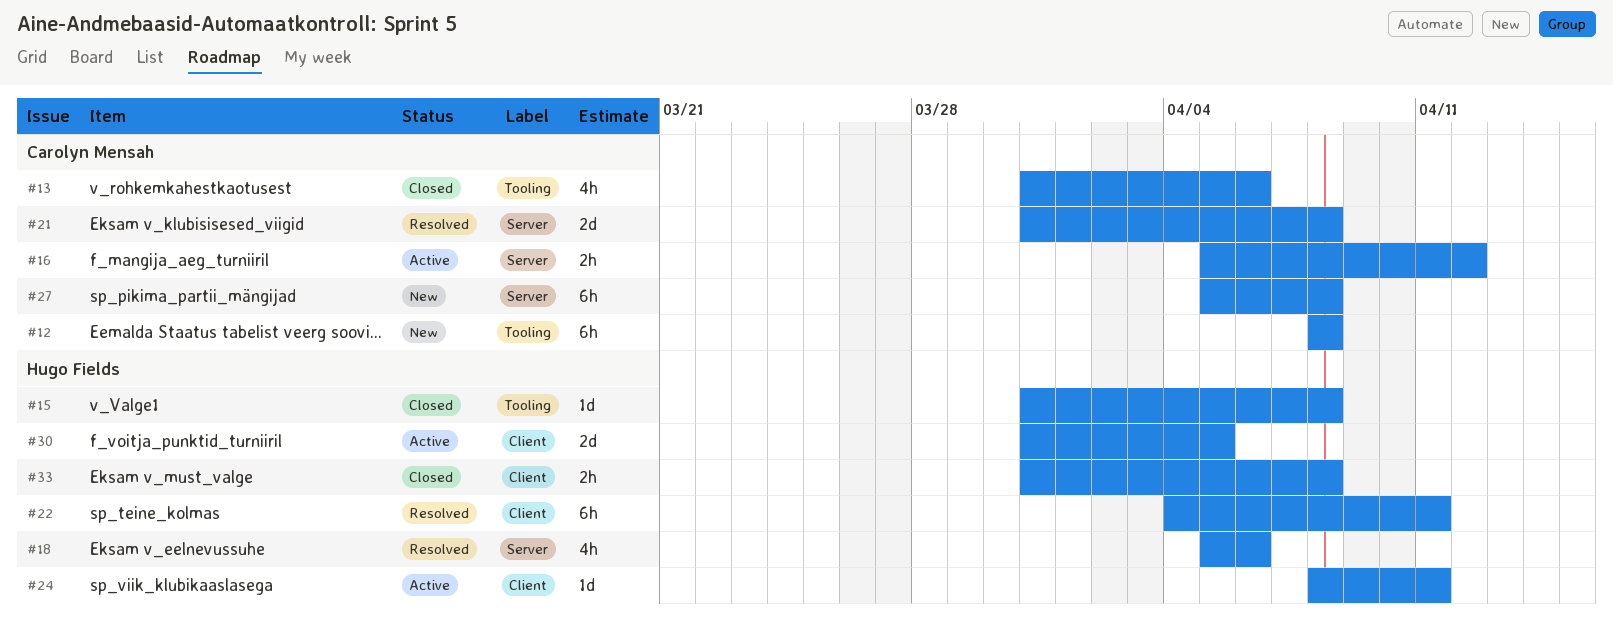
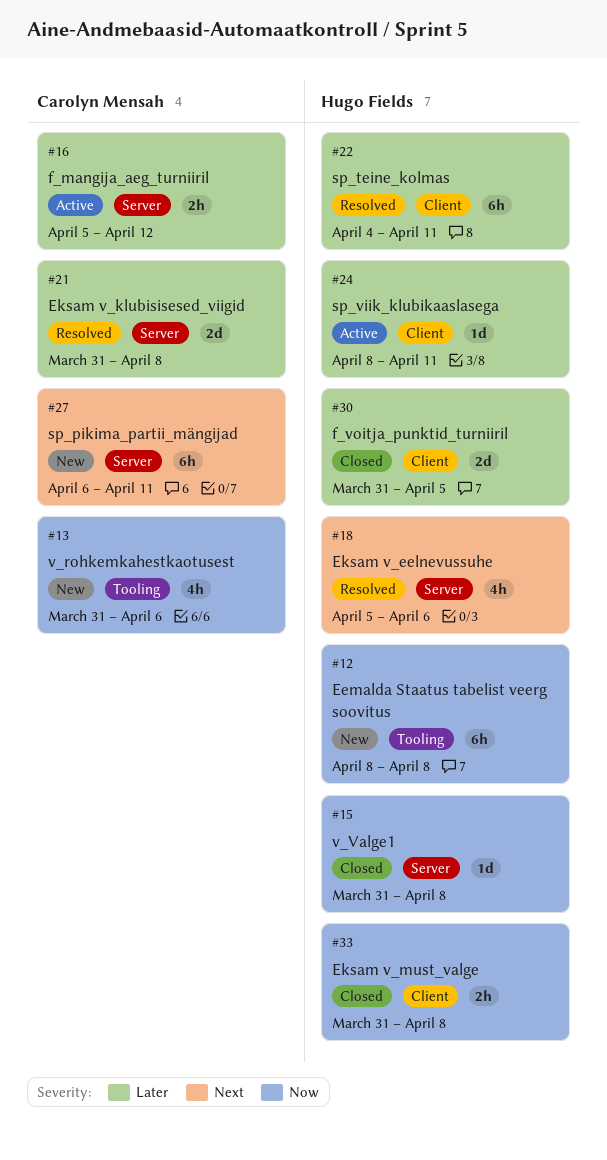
#12, owner: Carolyn Mensah -> Hugo Fields
#13, status: Closed -> New
#15, label: Tooling -> Server
#27, start: Apr 5 -> Apr 6
#27, due: Apr 8 -> Apr 11
#30, status: Active -> Closed

